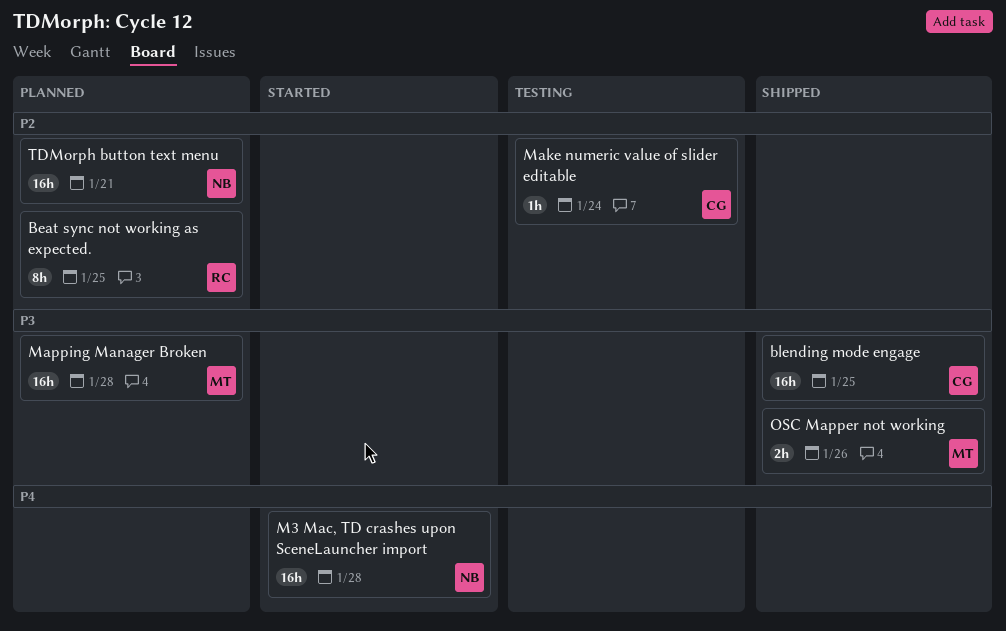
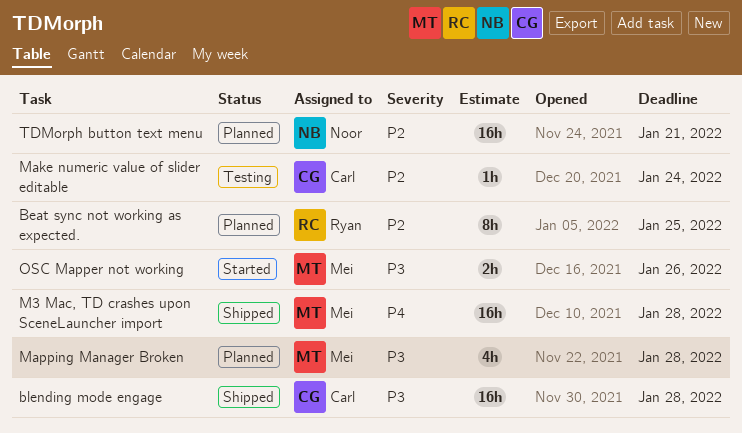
blending mode engage, due: Jan 25 -> Jan 28
M3 Mac, TD crashes upon SceneLauncher import, status: Started -> Shipped
M3 Mac, TD crashes upon SceneLauncher import, owner: Noor -> Mei
Mapping Manager Broken, estimate: 16h -> 4h
OSC Mapper not working, status: Shipped -> Started

